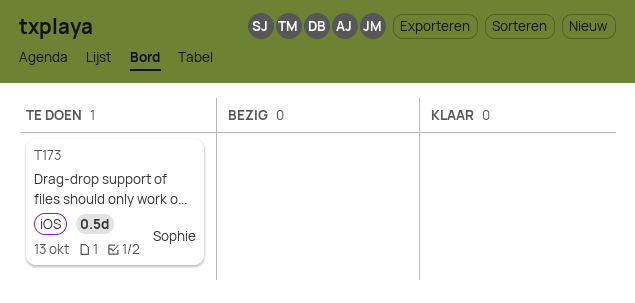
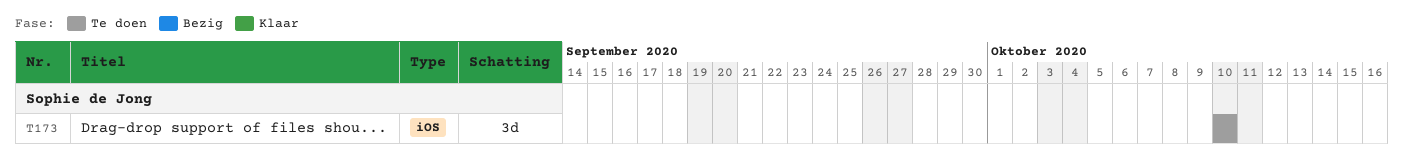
T173, estimate: 0.5d -> 3d
T173, due: Oct 13 -> Oct 10

